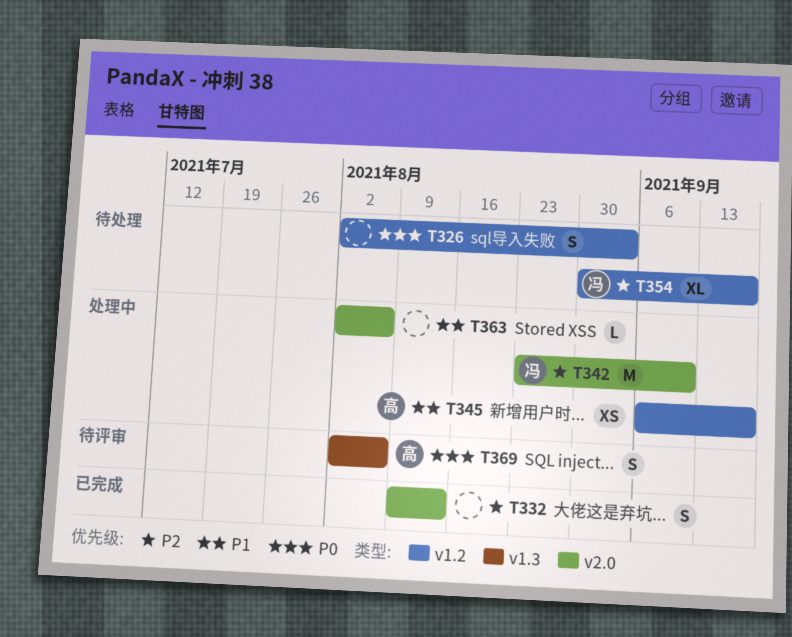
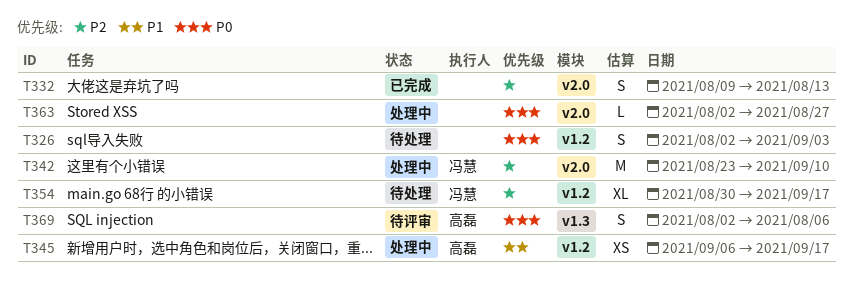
T363, priority: P1 -> P0
T363, due: Aug 6 -> Aug 27

